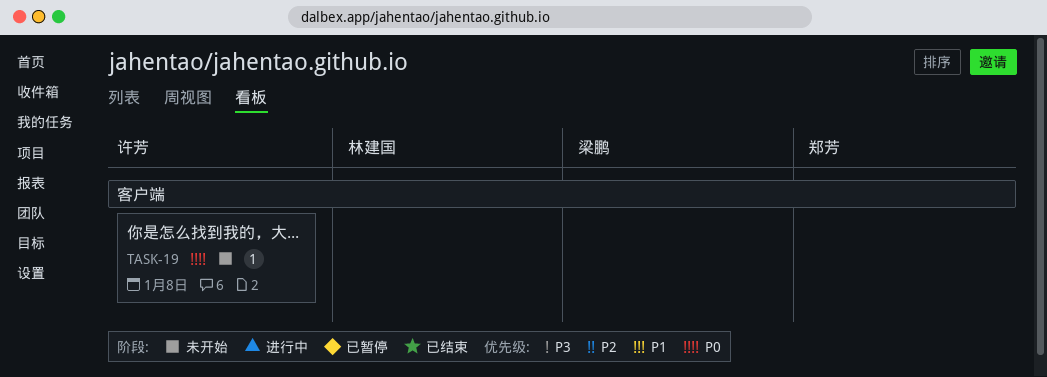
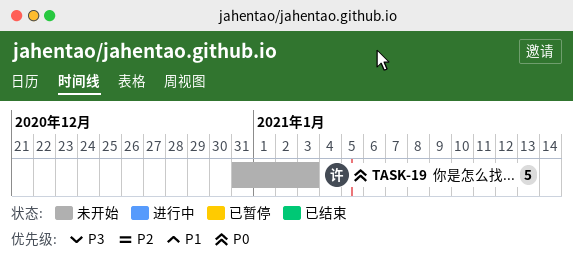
TASK-19, estimate: 1 -> 5
TASK-19, due: Jan 8 -> Jan 3

